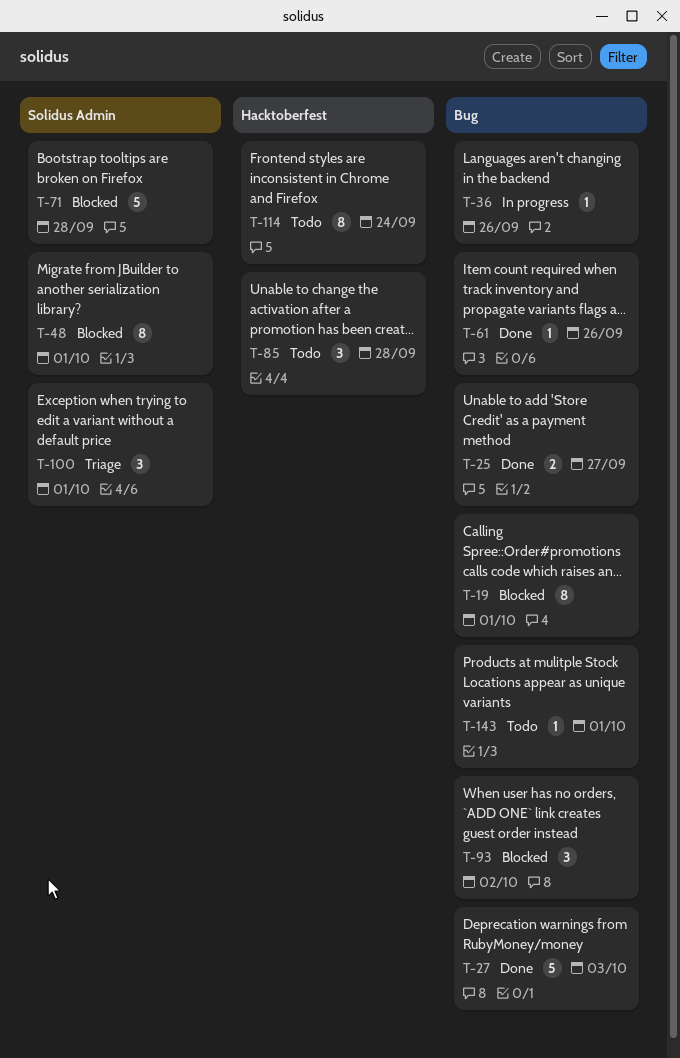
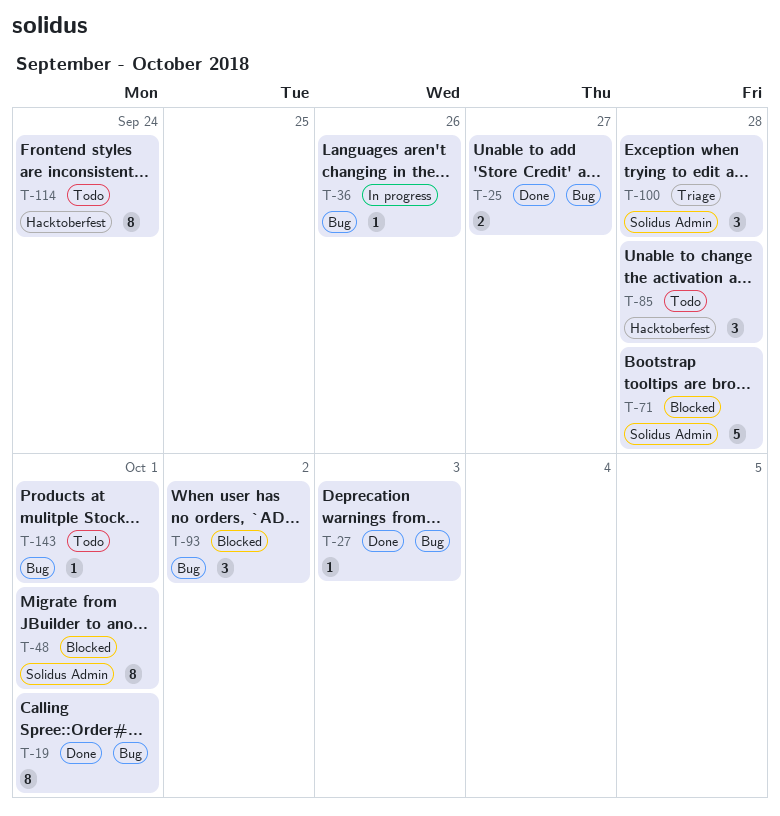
T-19, status: Blocked -> Done
T-27, estimate: 5 -> 1
T-61: present -> none
T-100, due: Oct 1 -> Sep 28

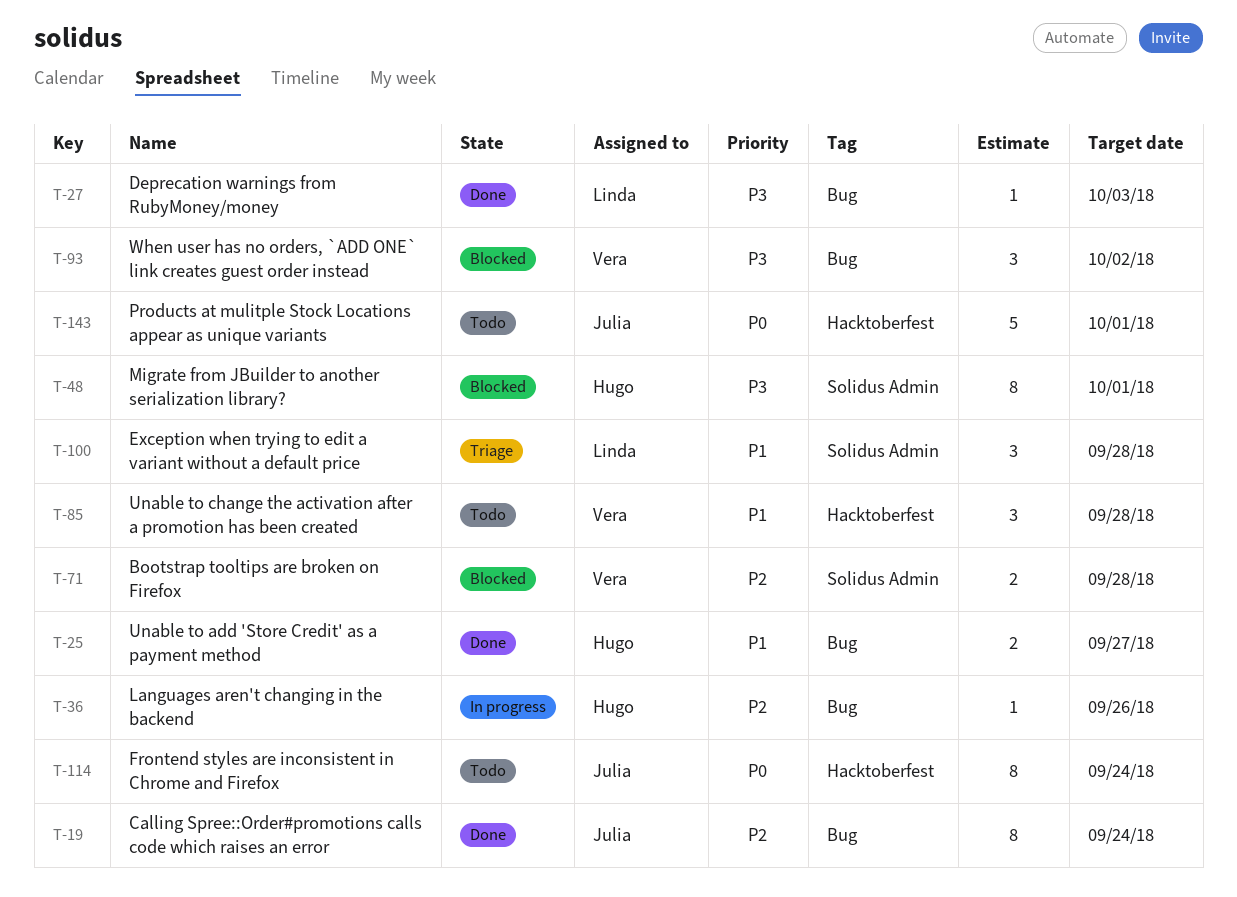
T-19, due: Oct 1 -> Sep 24
T-71, estimate: 5 -> 2
T-143, label: Bug -> Hacktoberfest
T-143, estimate: 1 -> 5

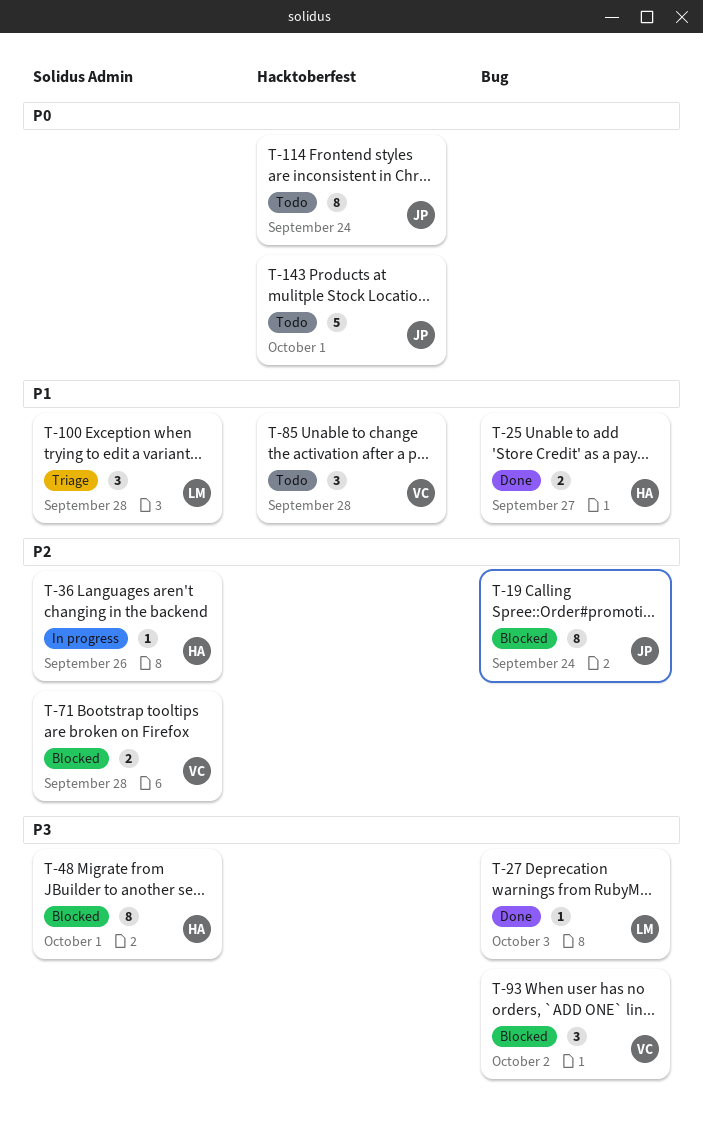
T-19, status: Done -> Blocked
T-36, label: Bug -> Solidus Admin

